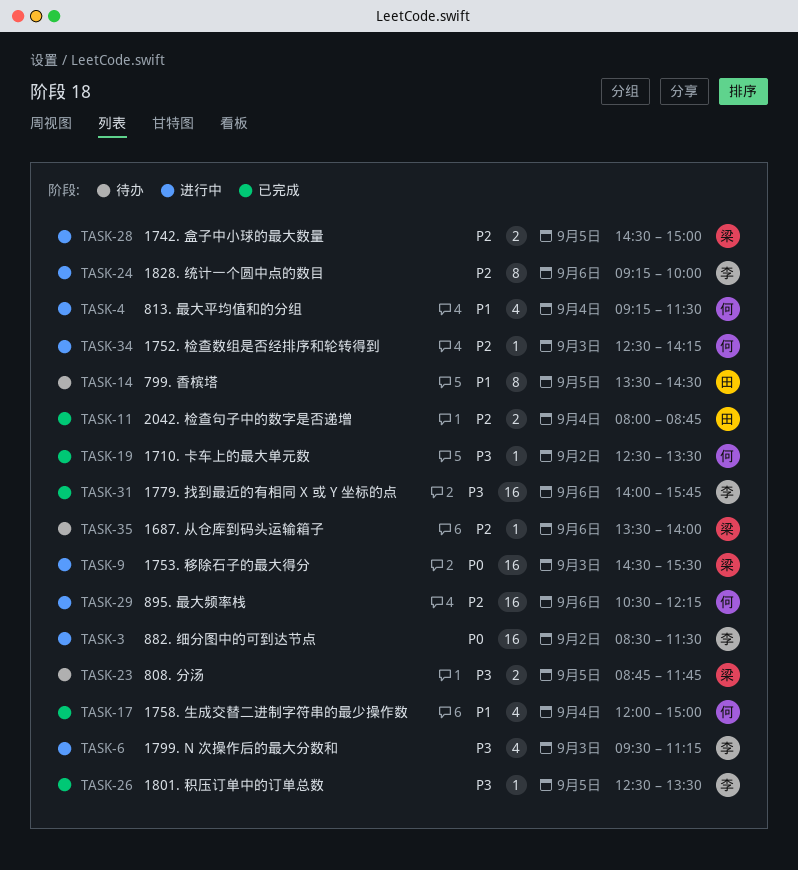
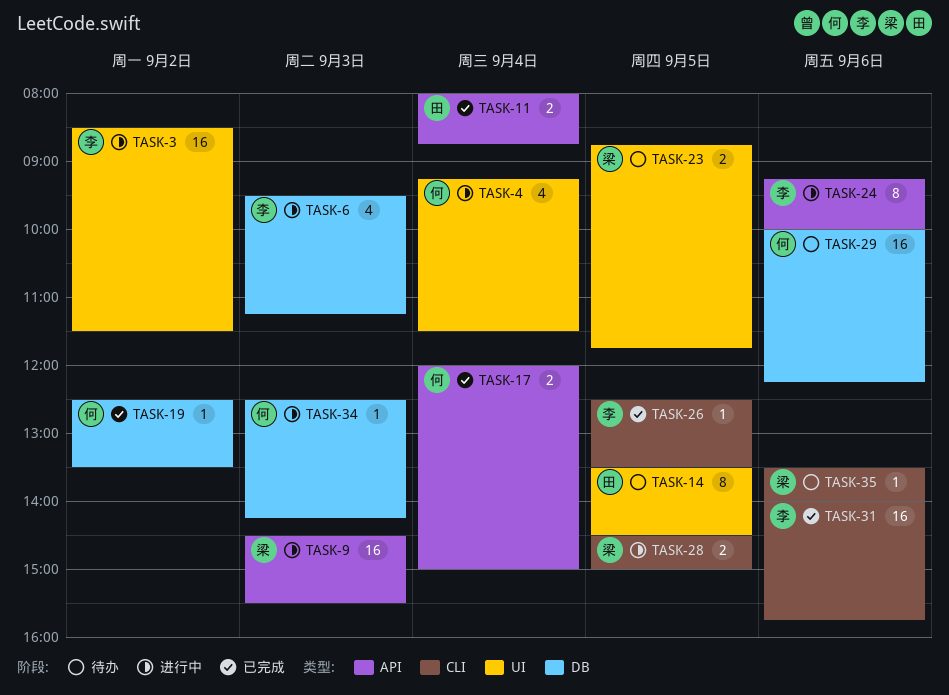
TASK-17, estimate: 4 -> 2
TASK-29, status: 进行中 -> 待办
TASK-29, begins: 10:30 -> 10:00

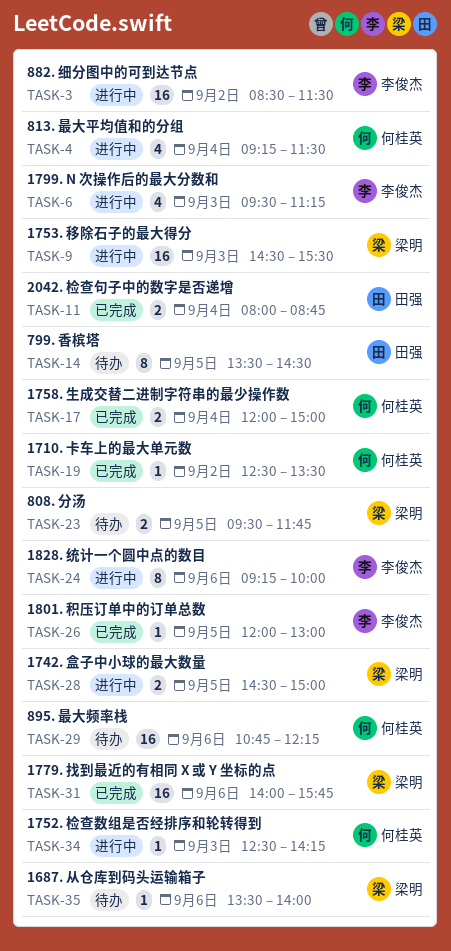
TASK-23, begins: 08:45 -> 09:30
TASK-26, begins: 12:30 -> 12:00
TASK-26, ends: 13:30 -> 13:00
TASK-29, begins: 10:00 -> 10:45
TASK-31, owner: 李俊杰 -> 梁明

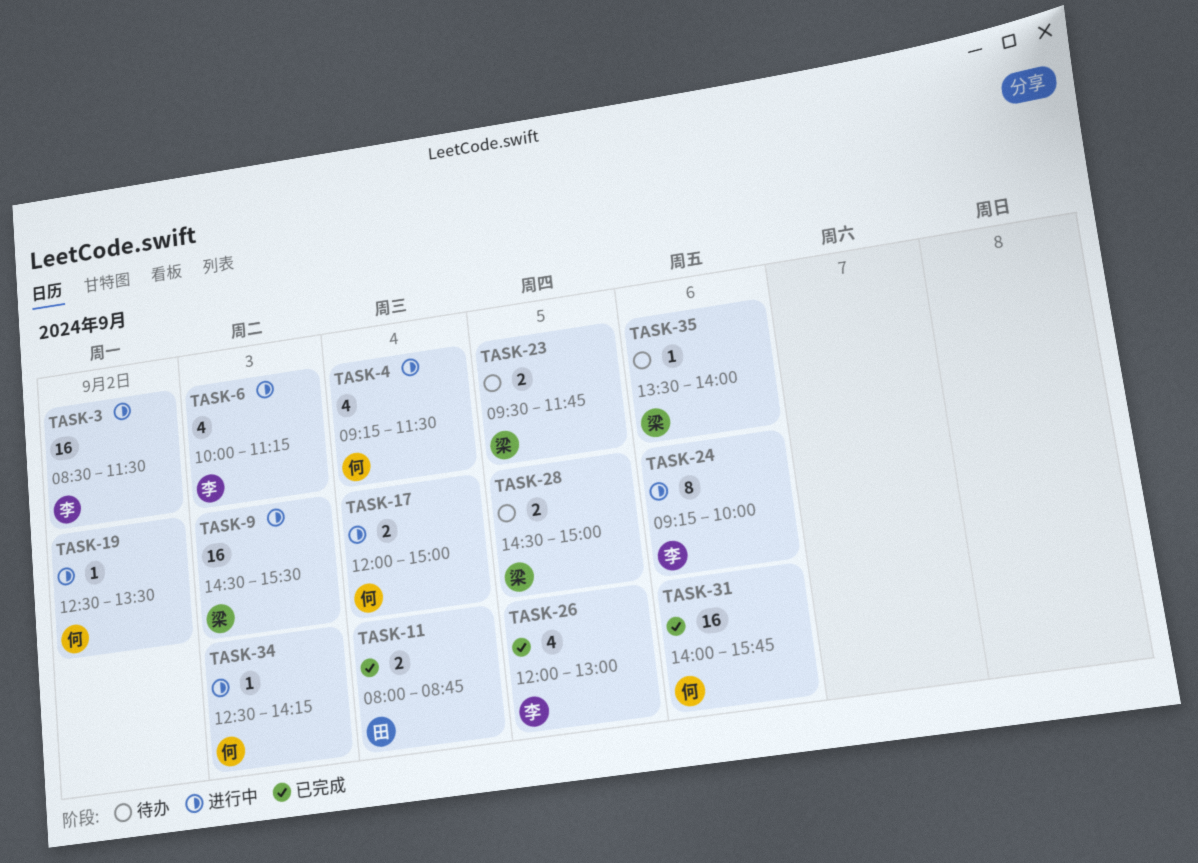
TASK-6, begins: 09:30 -> 10:00
TASK-14: present -> none
TASK-17, status: 已完成 -> 进行中
TASK-19, status: 已完成 -> 进行中
TASK-26, estimate: 1 -> 4
TASK-28, status: 进行中 -> 待办
TASK-29: present -> none
TASK-31, owner: 梁明 -> 何桂英

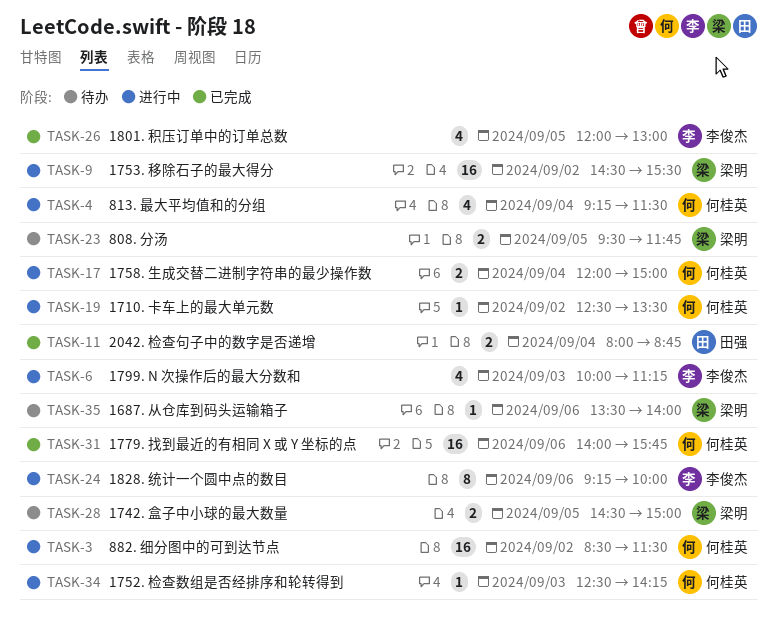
TASK-3, owner: 李俊杰 -> 何桂英
TASK-9, day: Sep 3 -> Sep 2

